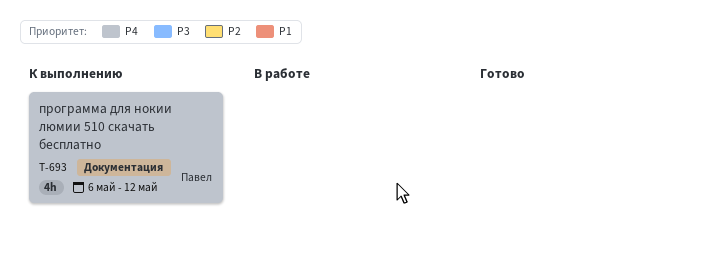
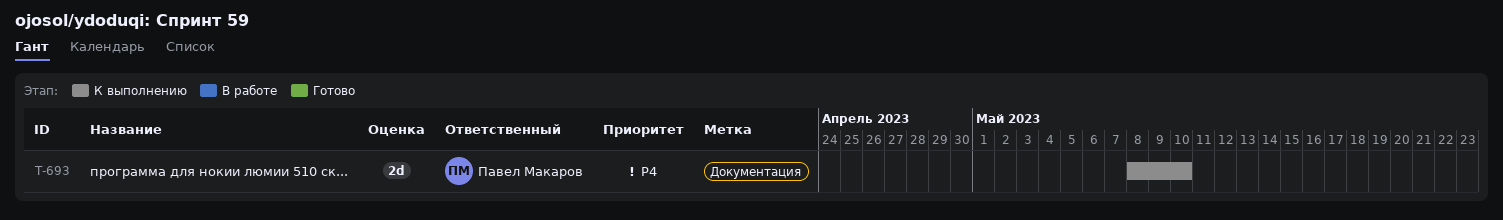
T-693, estimate: 4h -> 2d
T-693, start: May 6 -> May 8
T-693, due: May 12 -> May 10

